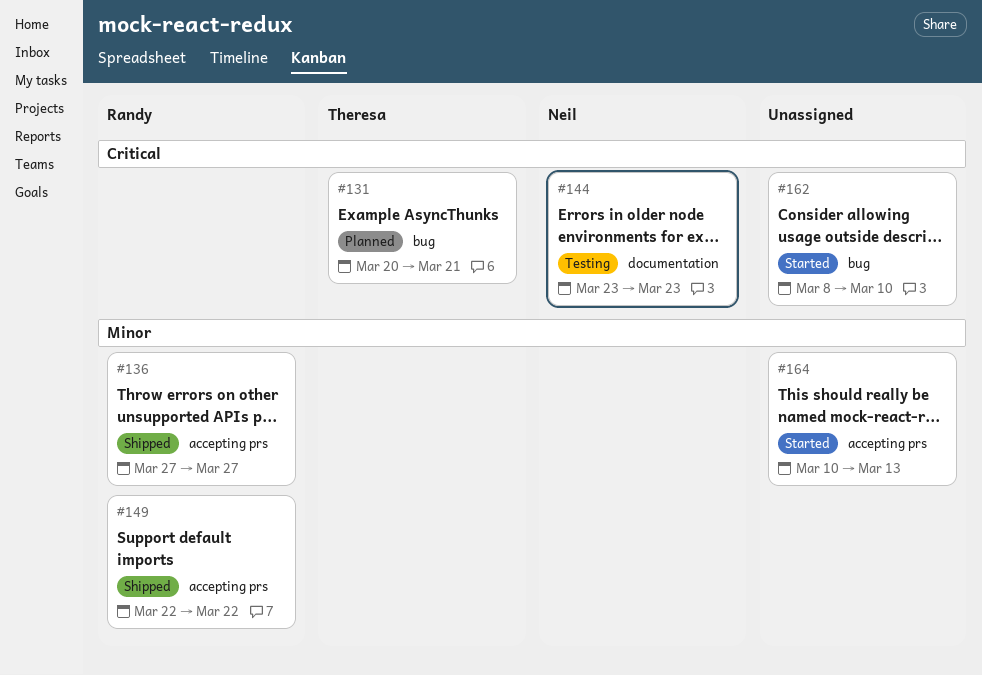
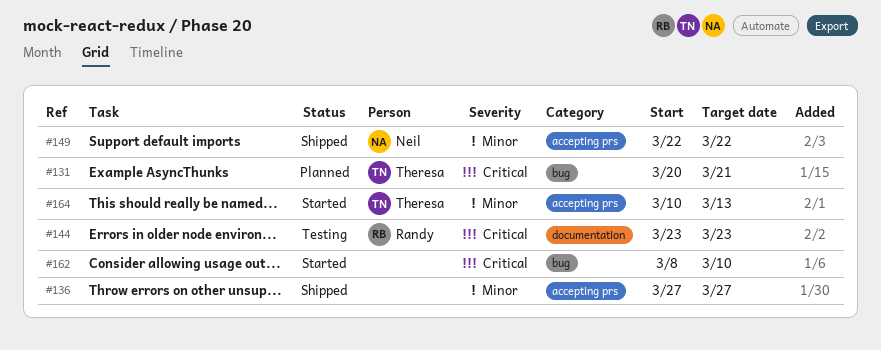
#136, owner: Randy -> none
#144, owner: Neil -> Randy
#149, owner: Randy -> Neil
#164, owner: none -> Theresa

